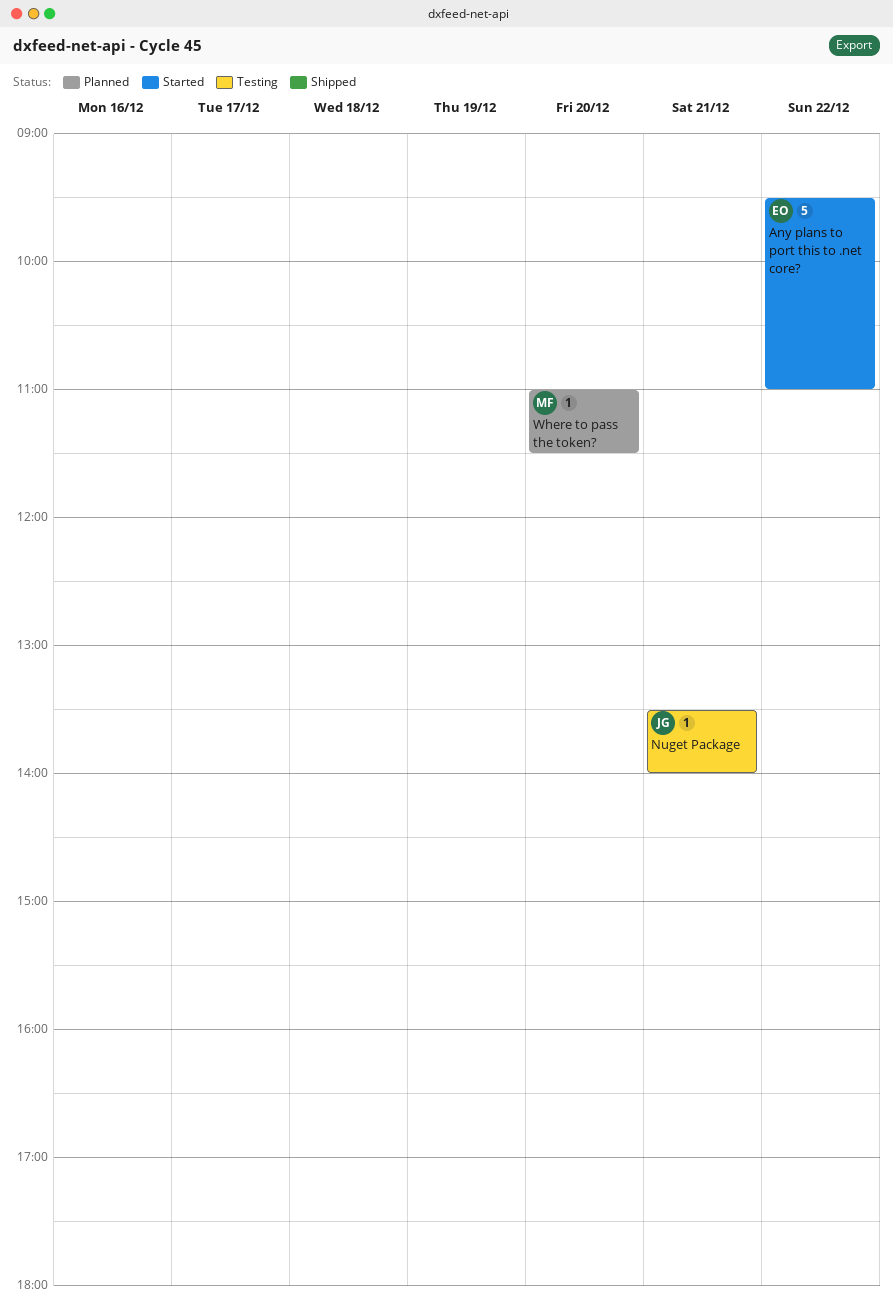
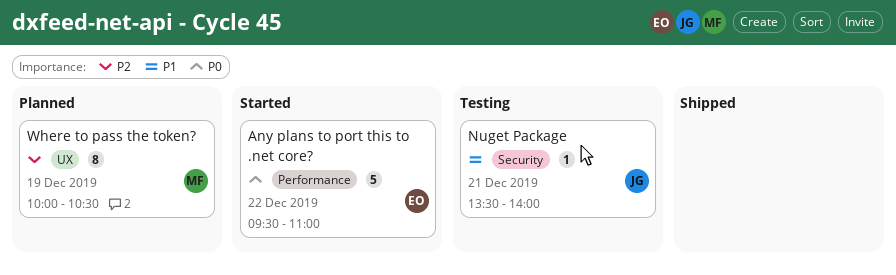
Where to pass the token?, estimate: 1 -> 8
Where to pass the token?, day: Dec 20 -> Dec 19
Where to pass the token?, begins: 11:00 -> 10:00
Where to pass the token?, ends: 11:30 -> 10:30

